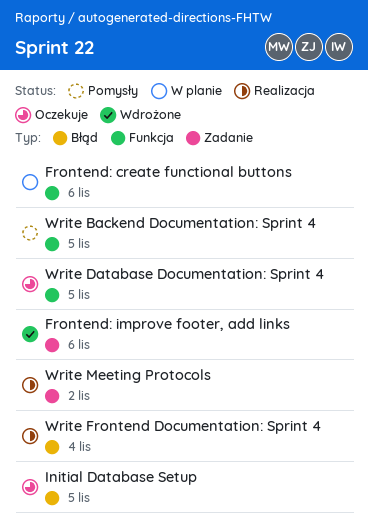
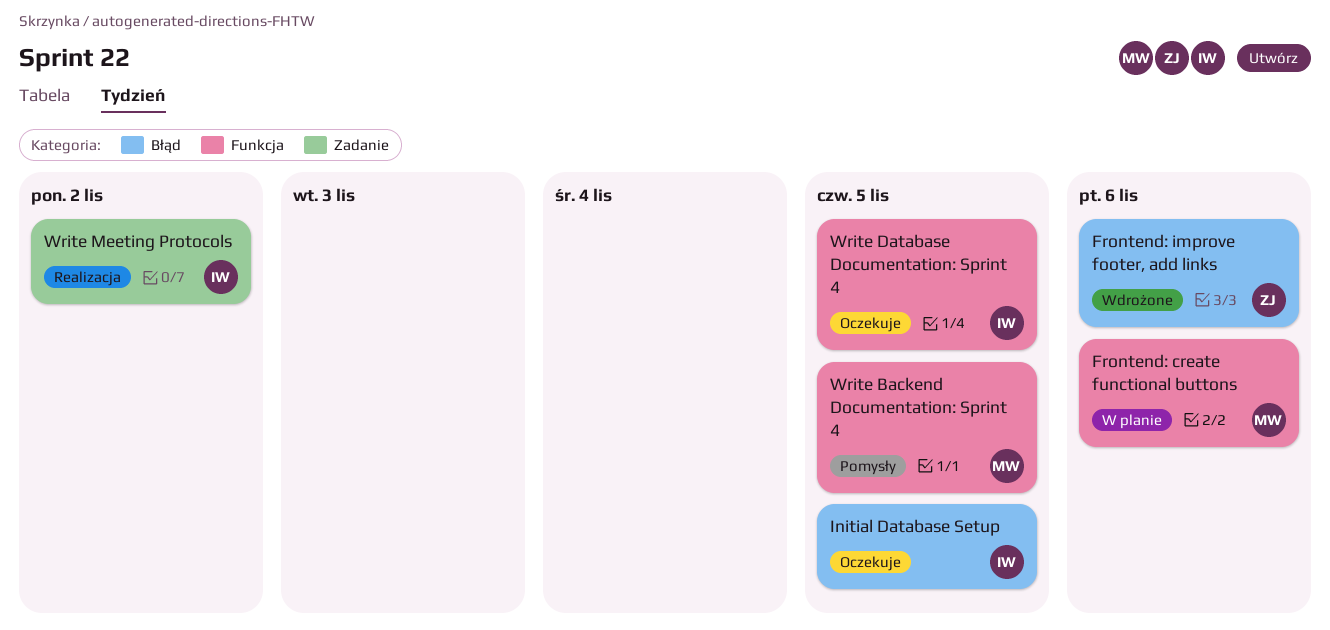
Frontend: improve footer, add links, label: Zadanie -> Błąd
Write Frontend Documentation: Sprint 4: present -> none

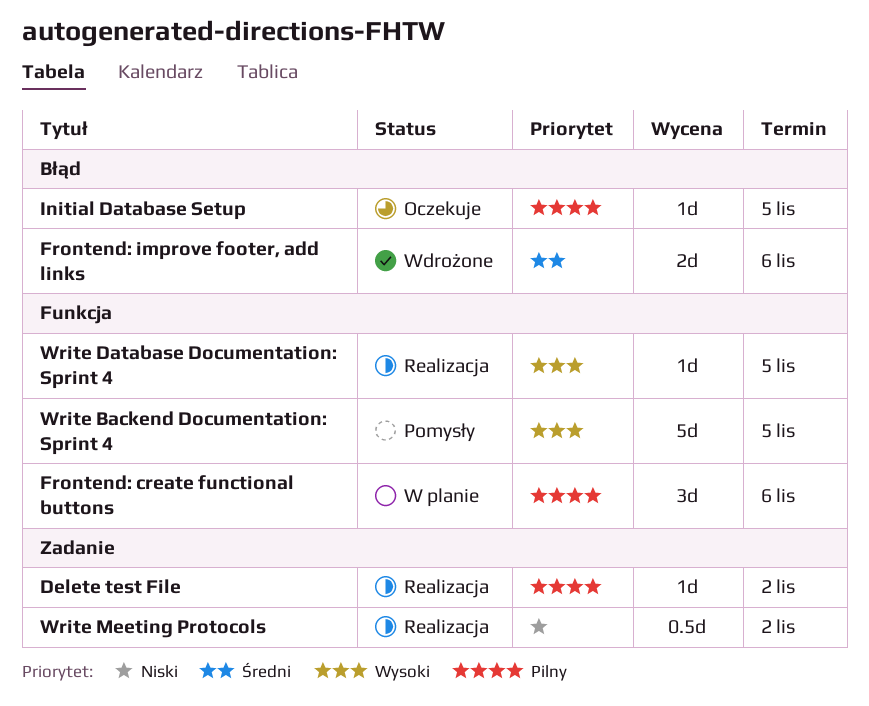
Delete test File: none -> present
Write Database Documentation: Sprint 4, status: Oczekuje -> Realizacja

